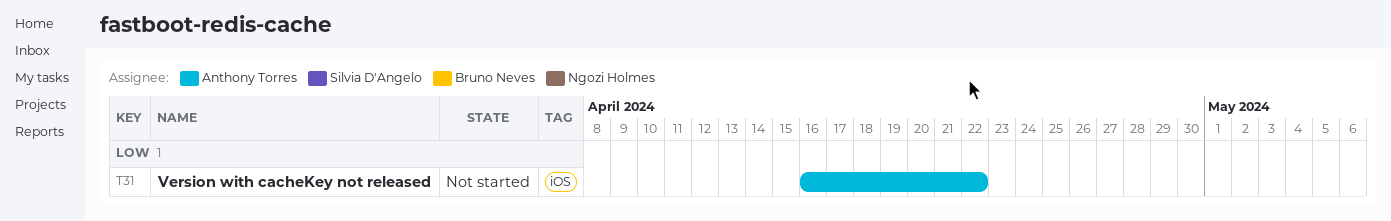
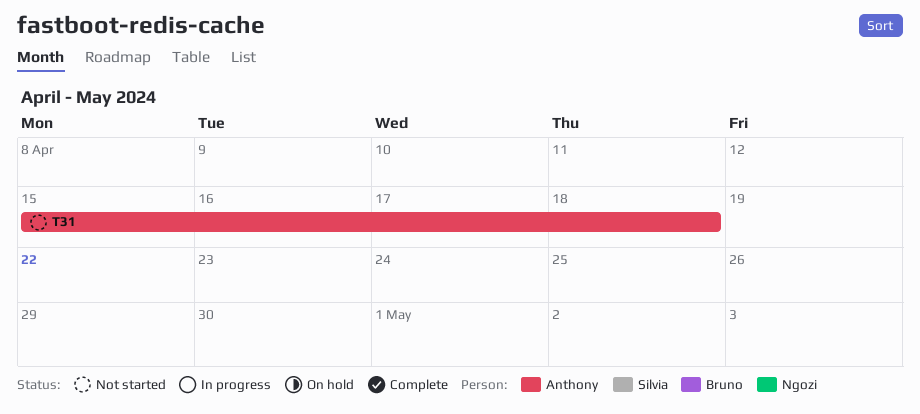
T31, start: Apr 16 -> Apr 15
T31, due: Apr 22 -> Apr 18

